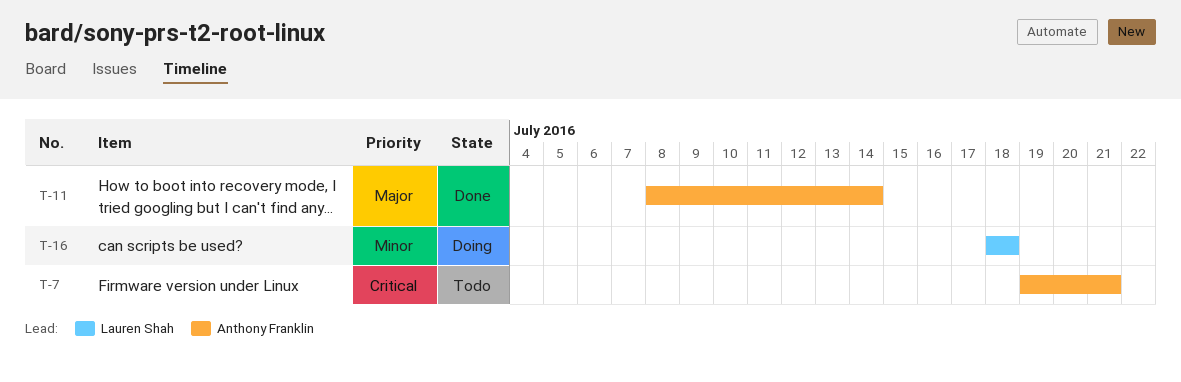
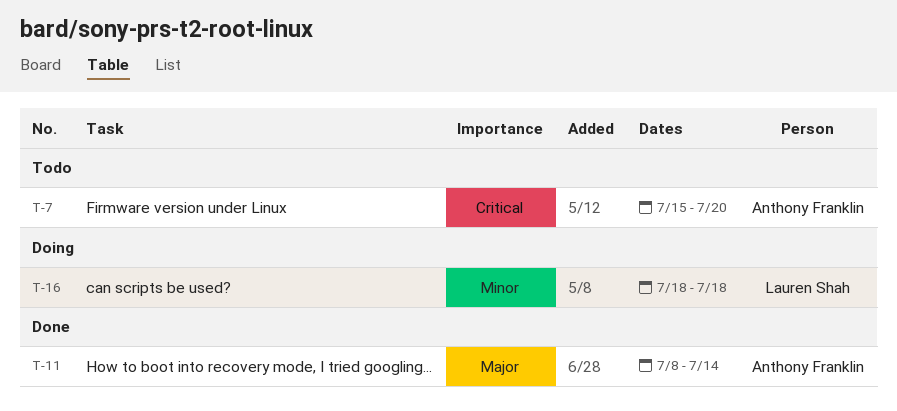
T-7, start: Jul 19 -> Jul 15
T-7, due: Jul 21 -> Jul 20

